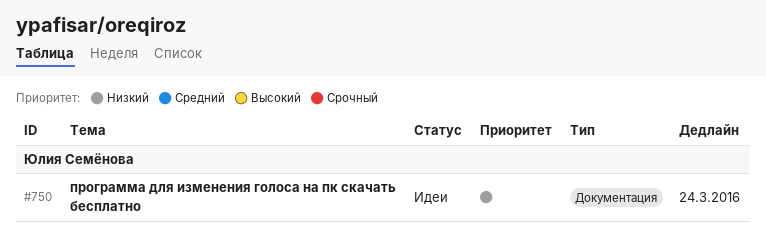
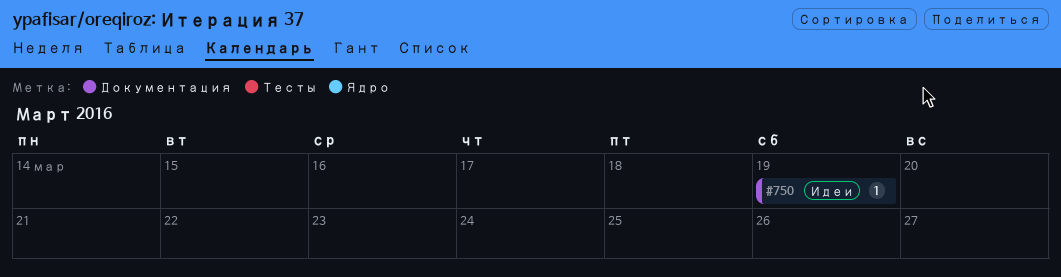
#750, due: Mar 24 -> Mar 19

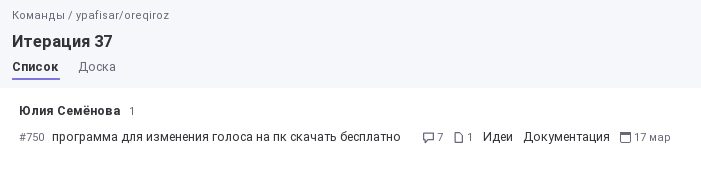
#750, due: Mar 19 -> Mar 17

